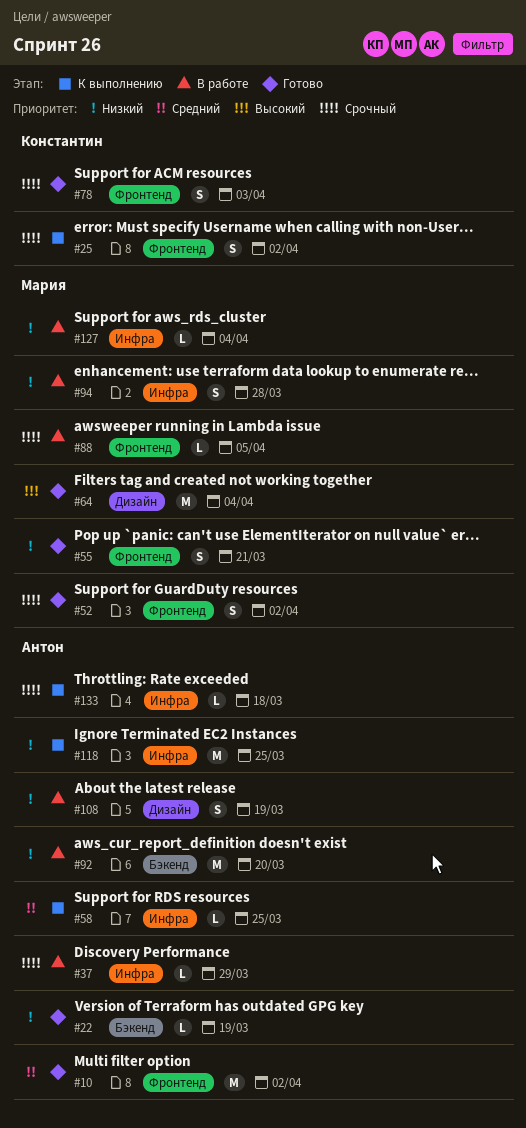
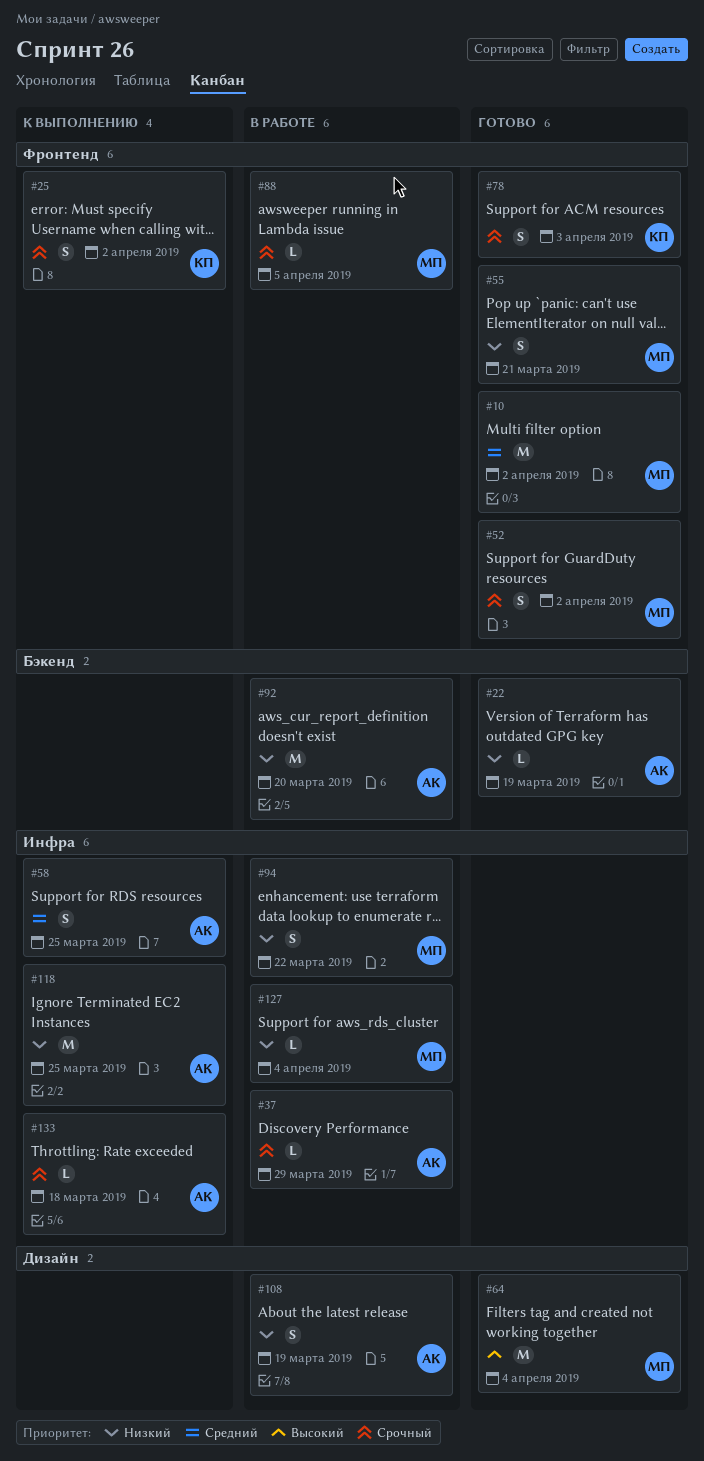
#10, owner: Антон -> Мария
#58, estimate: L -> S
#94, due: Mar 28 -> Mar 22

